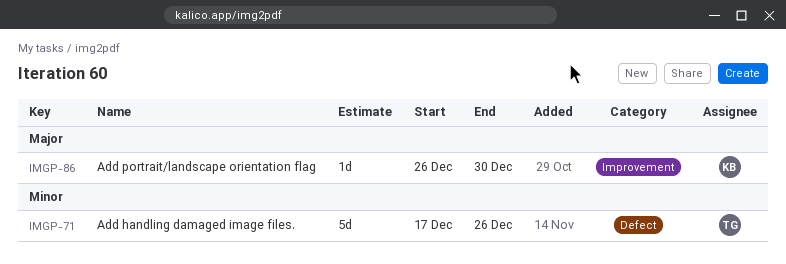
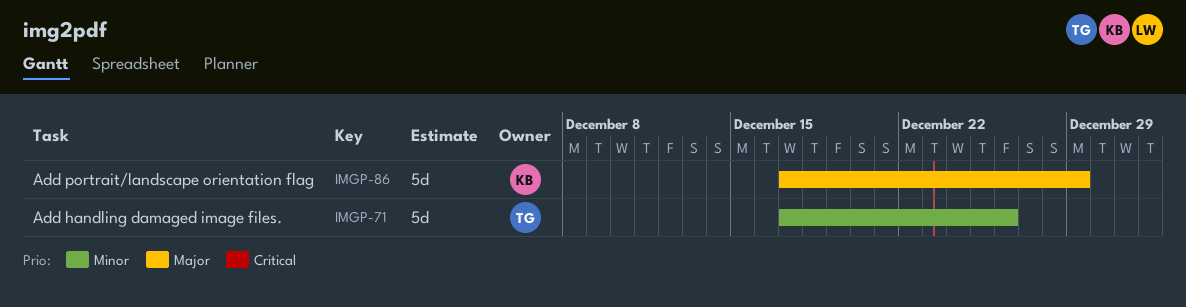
IMGP-86, estimate: 1d -> 5d
IMGP-86, start: Dec 26 -> Dec 17
IMGP-86, due: Dec 30 -> Dec 29

